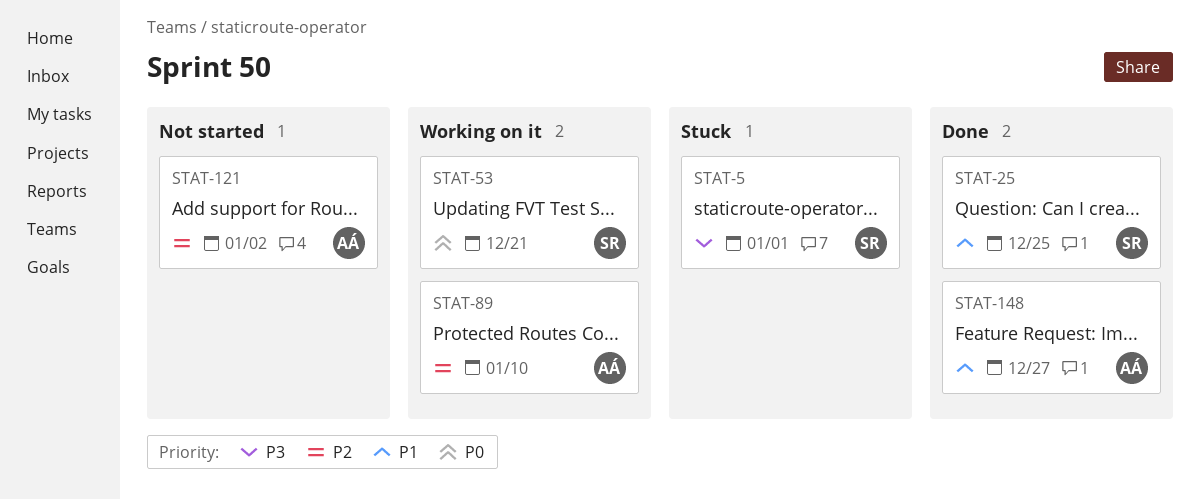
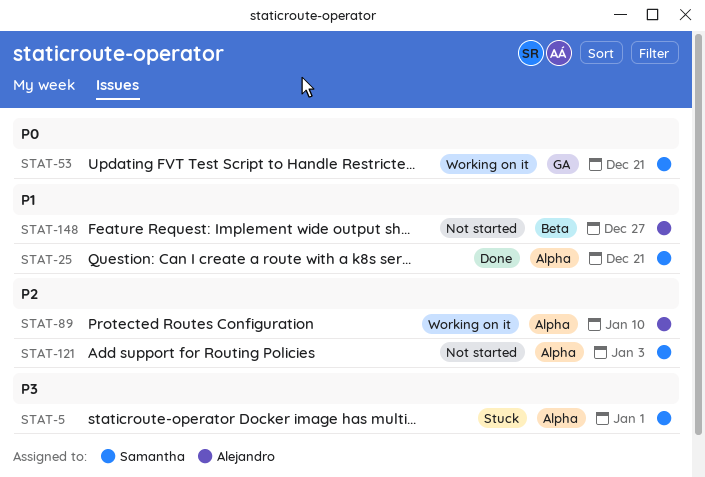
STAT-25, due: Dec 25 -> Dec 21
STAT-121, owner: Alejandro -> Samantha
STAT-121, due: Jan 2 -> Jan 3
STAT-148, status: Done -> Not started

